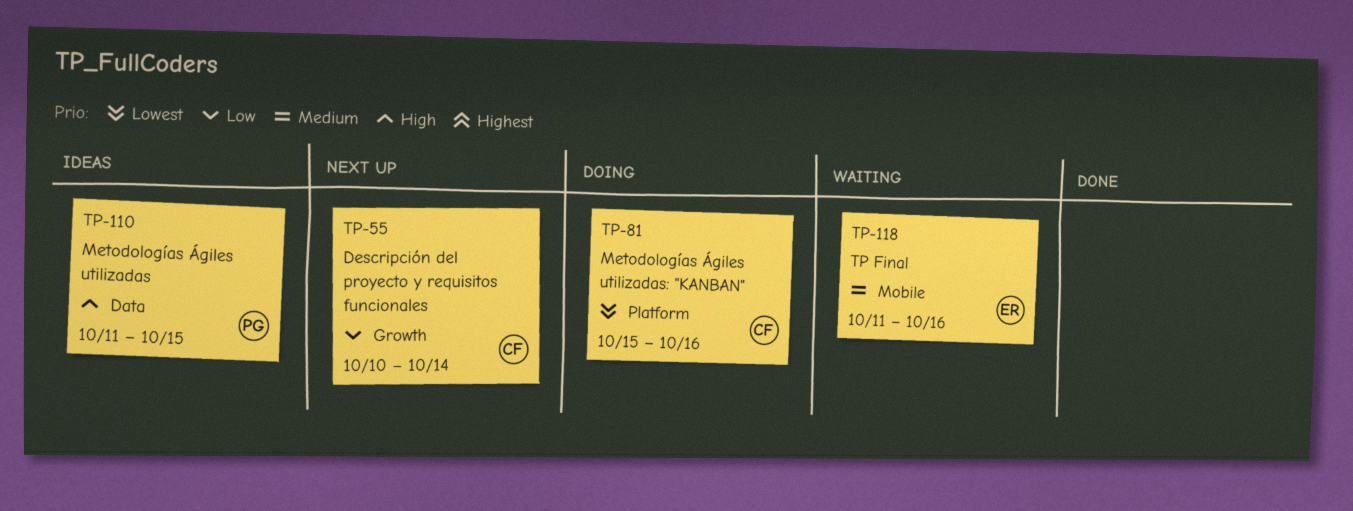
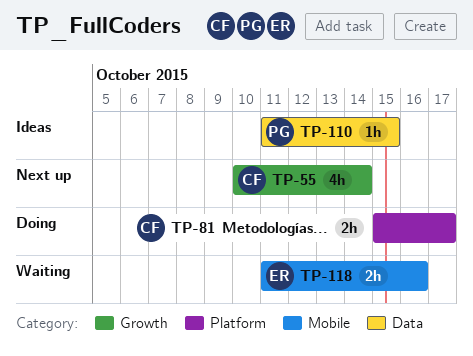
TP-81, due: Oct 16 -> Oct 17

